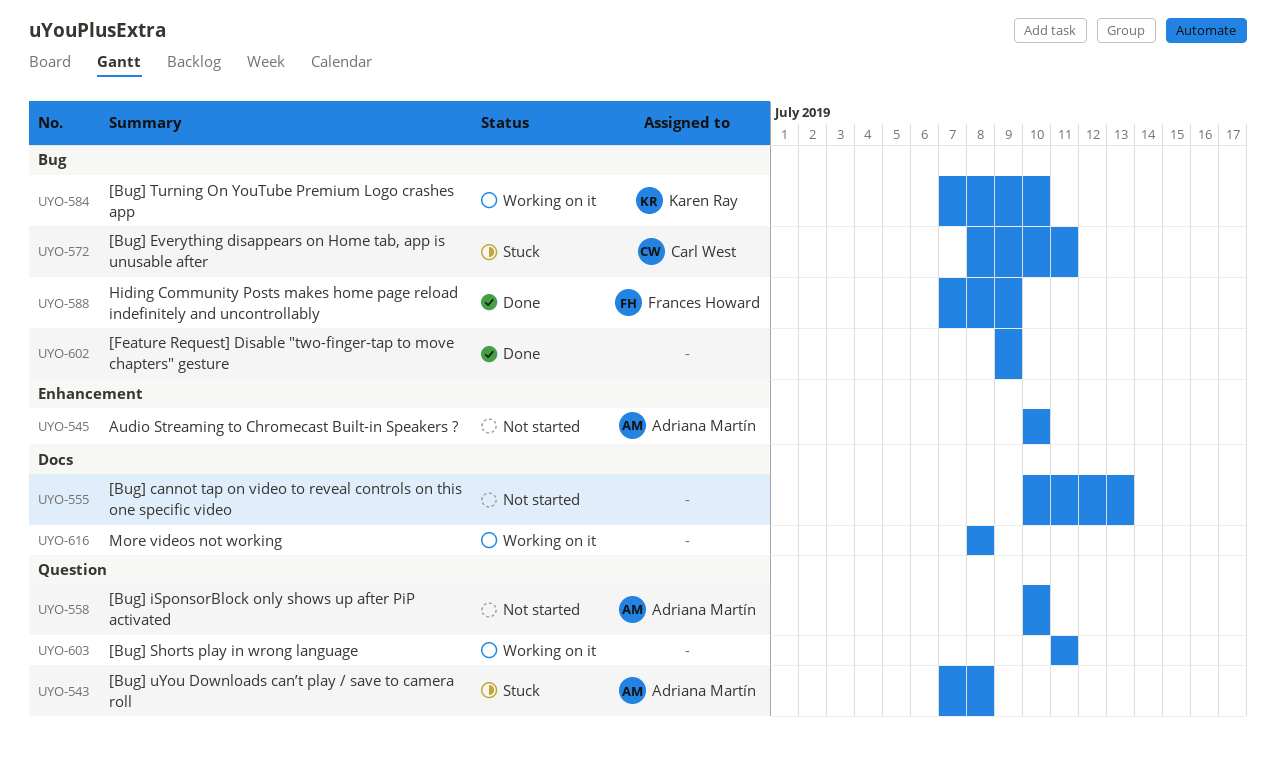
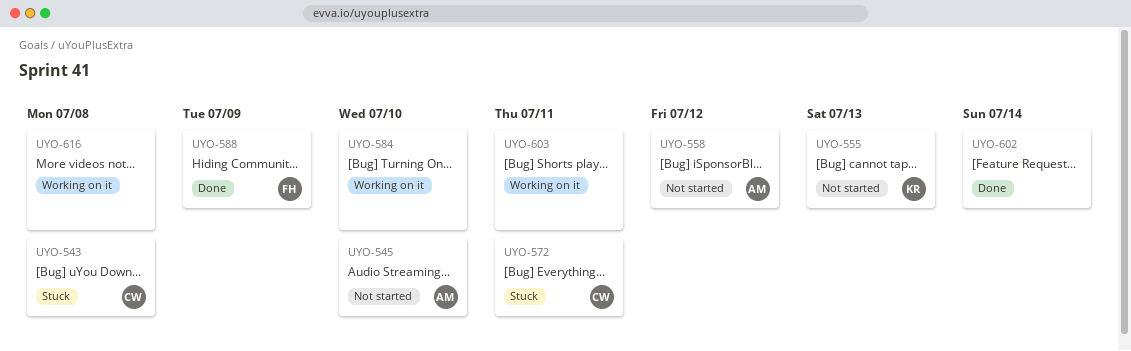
UYO-543, owner: Adriana Martín -> Carl West
UYO-555, owner: none -> Karen Ray
UYO-558, due: Jul 10 -> Jul 12
UYO-584, owner: Karen Ray -> none
UYO-602, due: Jul 9 -> Jul 14

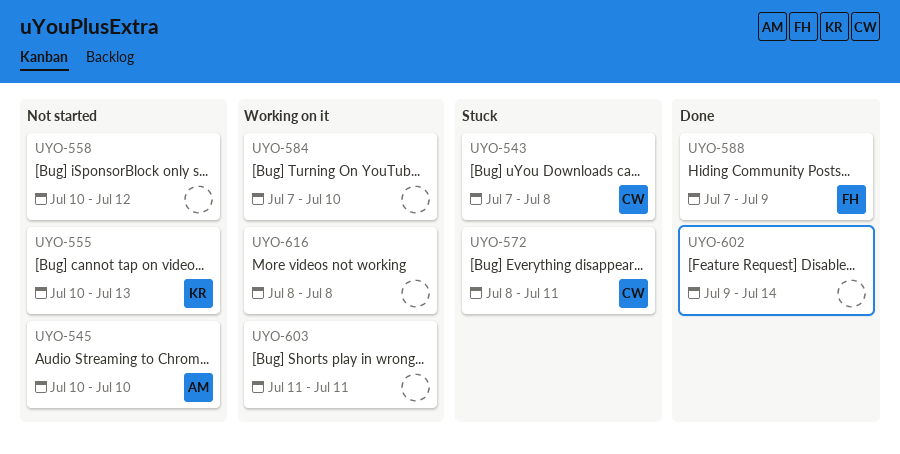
UYO-558, owner: AM -> none

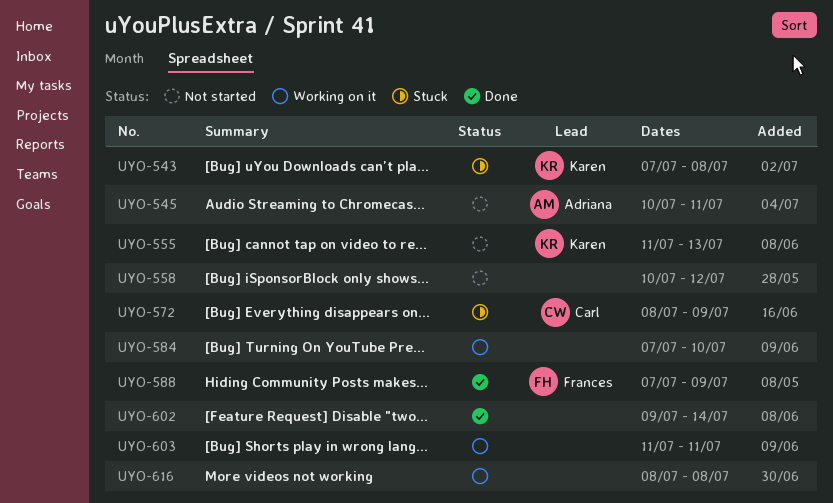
UYO-543, owner: Carl -> Karen
UYO-545, due: Jul 10 -> Jul 11
UYO-555, start: Jul 10 -> Jul 11
UYO-572, due: Jul 11 -> Jul 9

